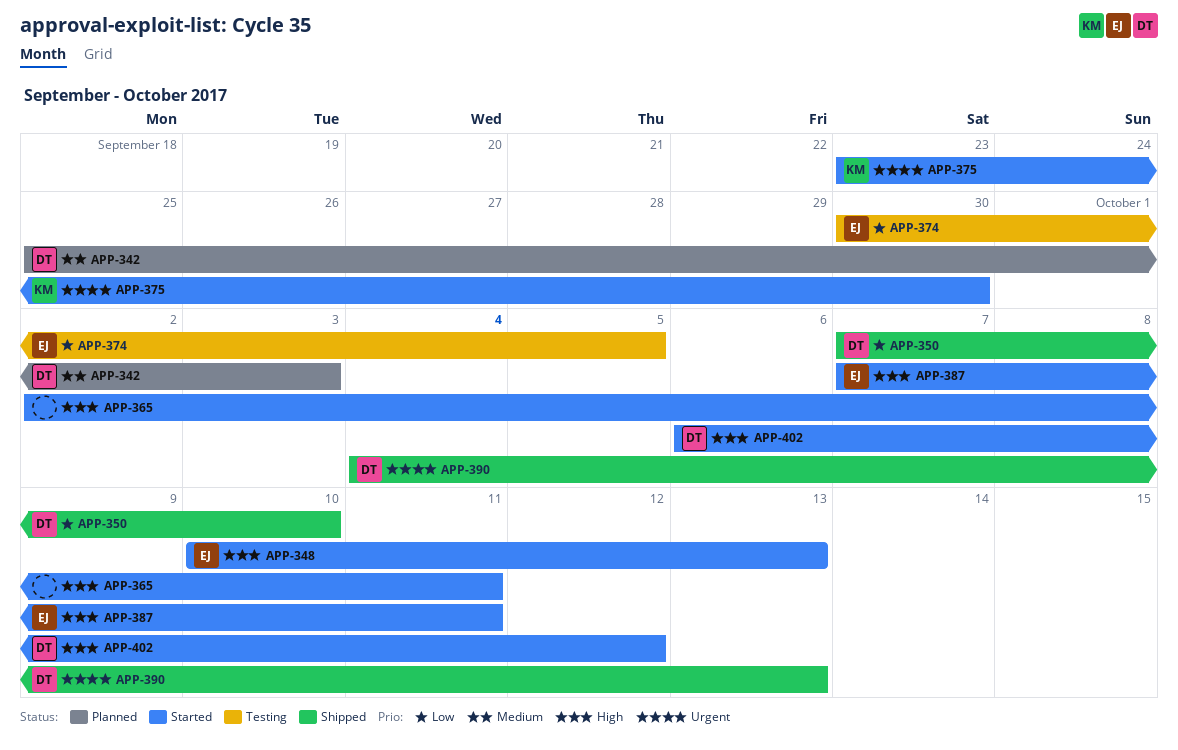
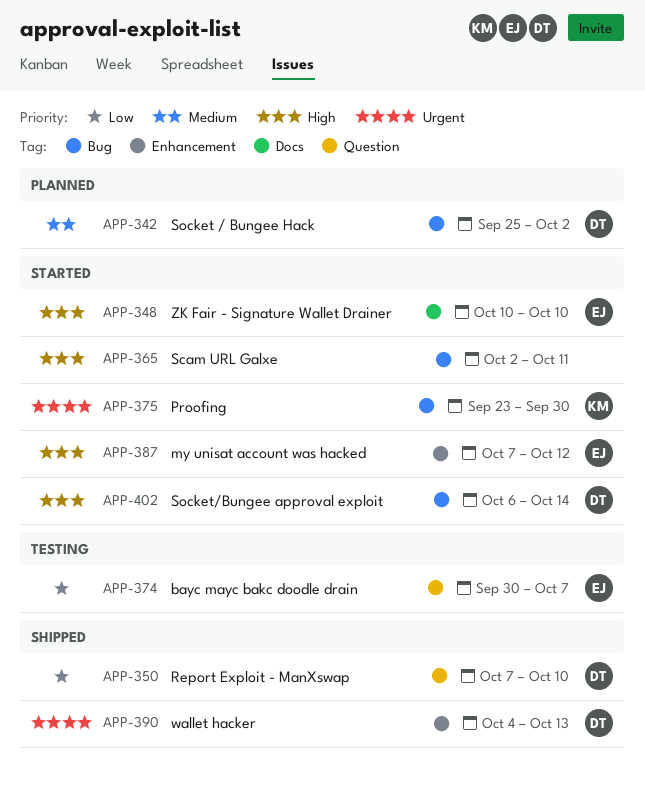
APP-342, due: Oct 3 -> Oct 2
APP-348, due: Oct 13 -> Oct 10
APP-374, due: Oct 5 -> Oct 7
APP-387, due: Oct 11 -> Oct 12
APP-402, due: Oct 12 -> Oct 14

